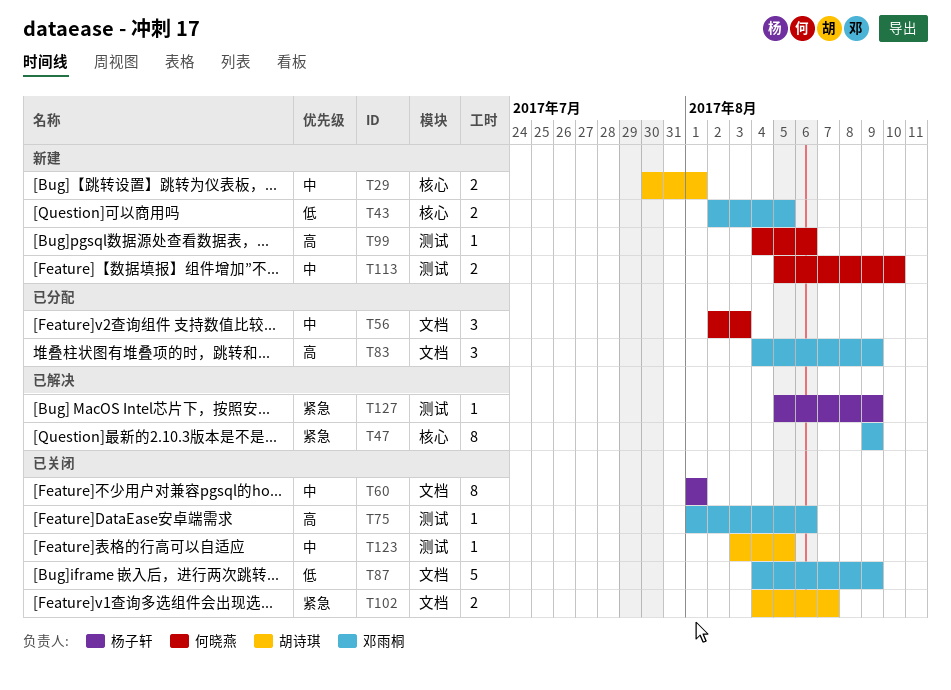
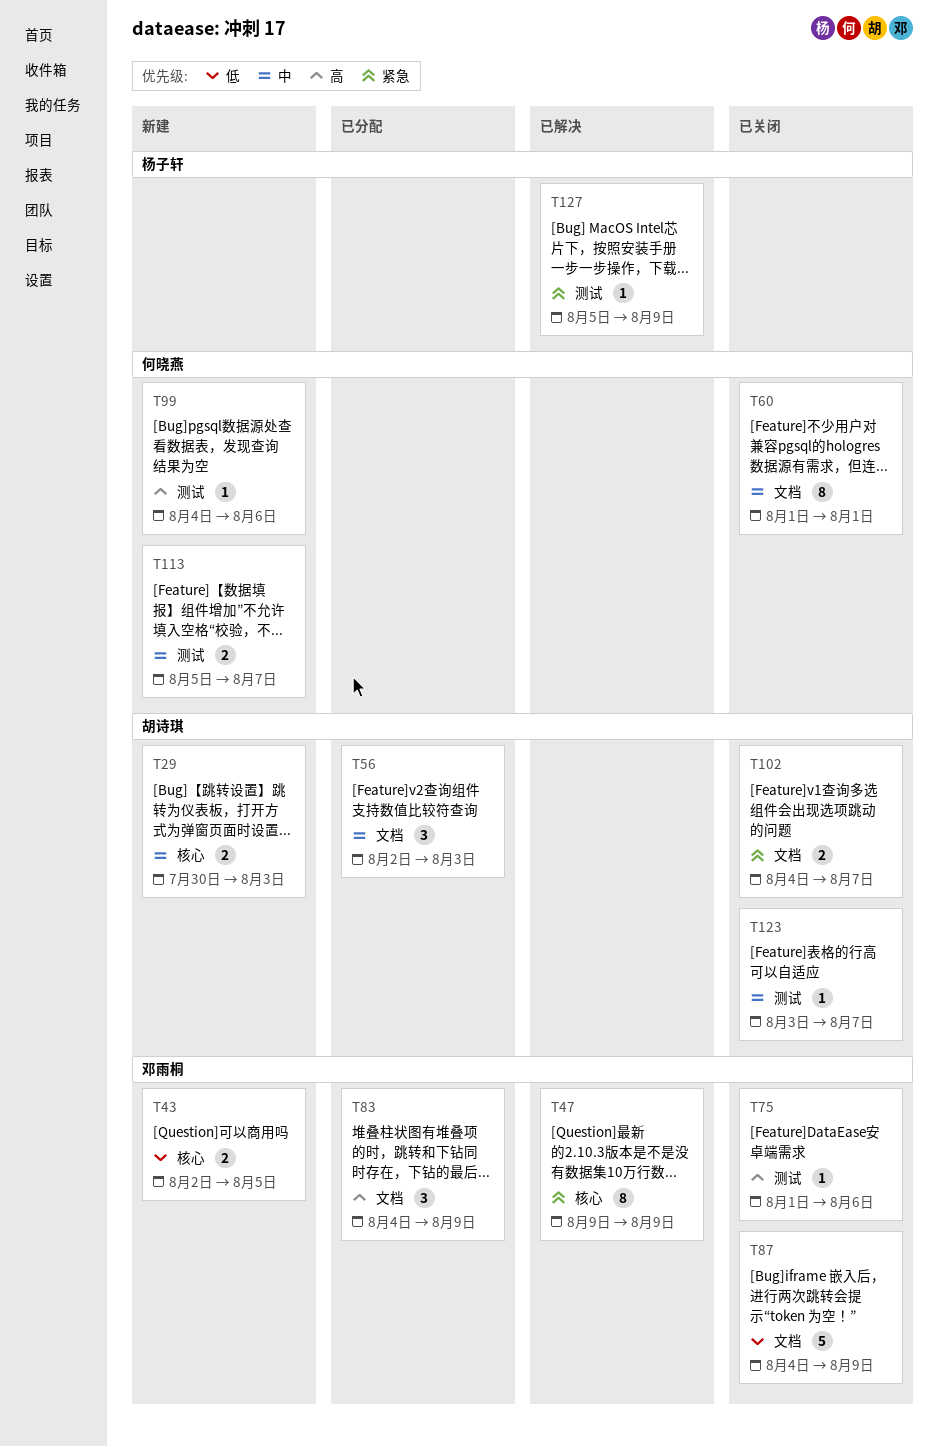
T29, due: Aug 1 -> Aug 3
T56, owner: 何晓燕 -> 胡诗琪
T60, owner: 杨子轩 -> 何晓燕
T113, due: Aug 10 -> Aug 7
T123, due: Aug 5 -> Aug 7

